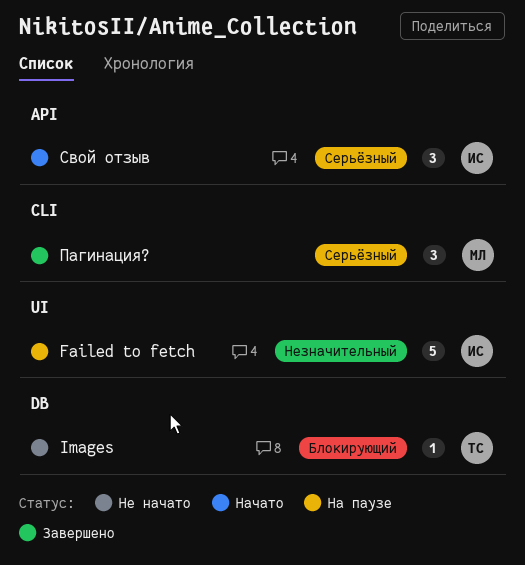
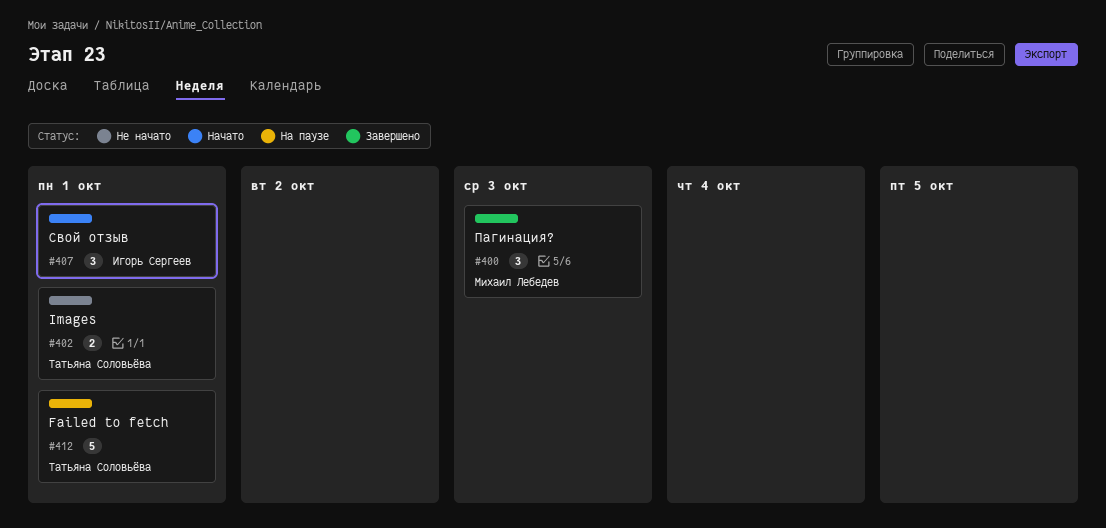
Failed to fetch, owner: Игорь Сергеев -> Татьяна Соловьёва
Images, estimate: 1 -> 2

